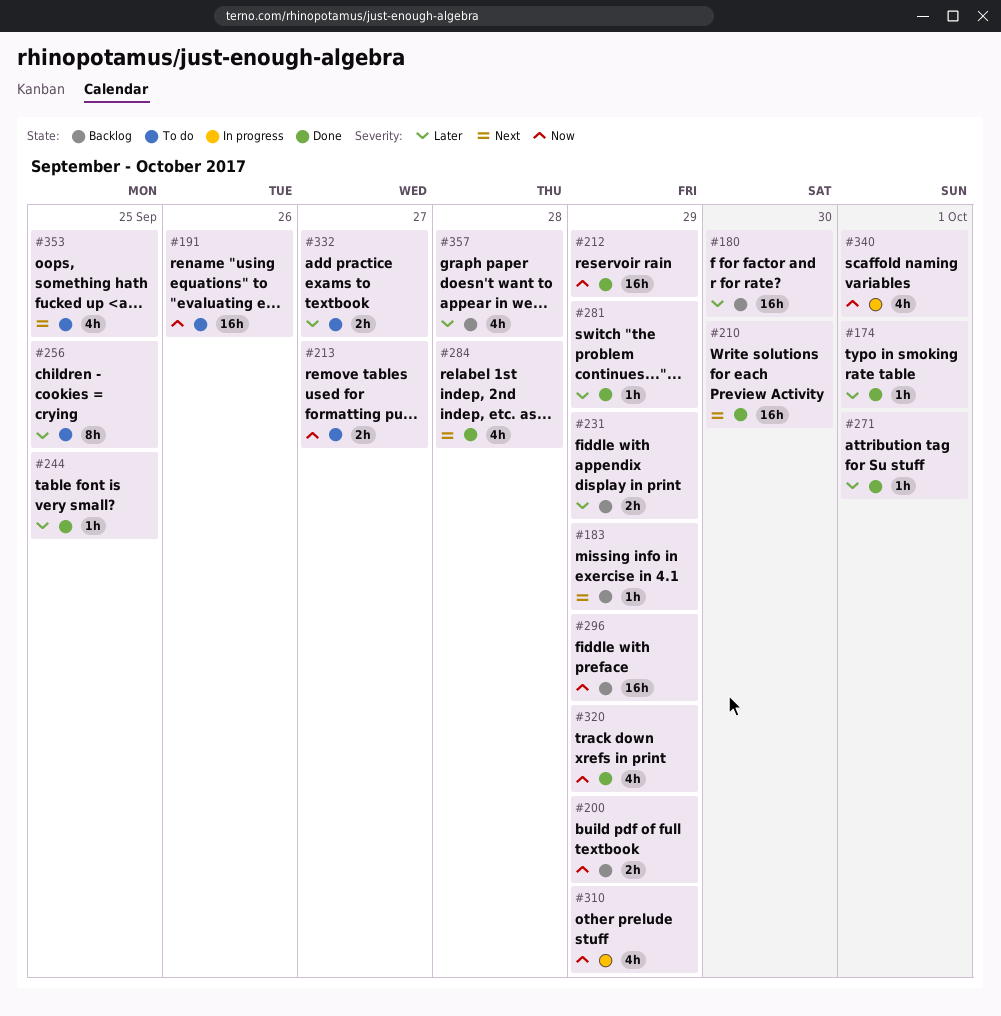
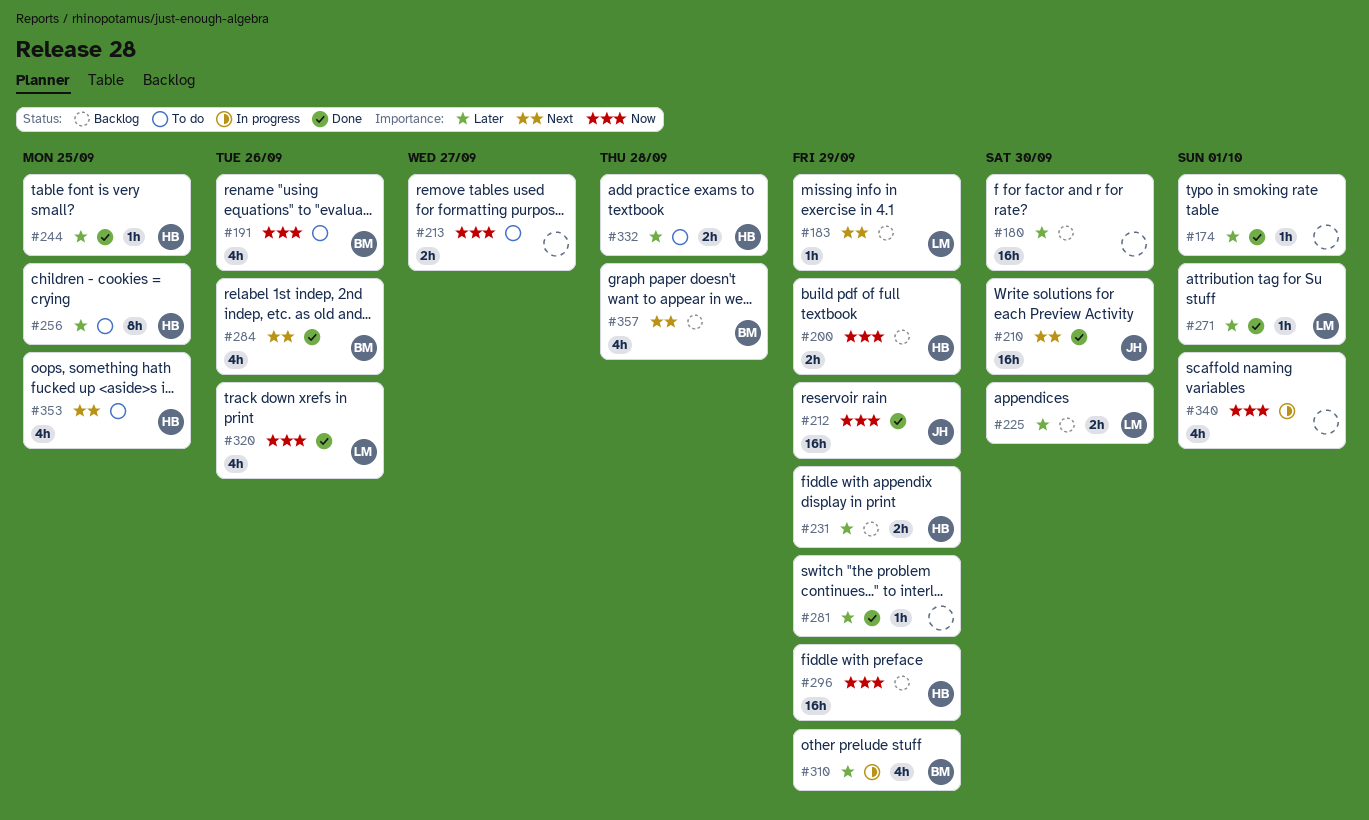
#191, estimate: 16h -> 4h
#225: none -> present
#284, due: Sep 28 -> Sep 26
#310, priority: Now -> Later
#320, due: Sep 29 -> Sep 26
#332, due: Sep 27 -> Sep 28
#357, priority: Later -> Next

